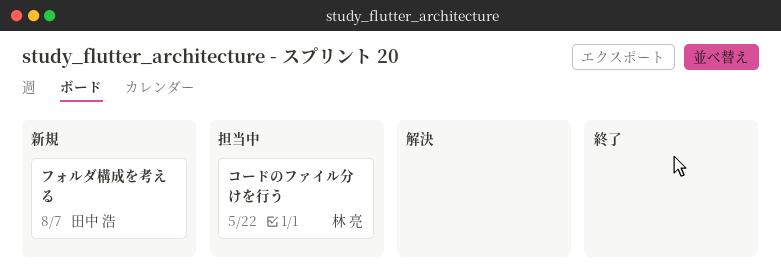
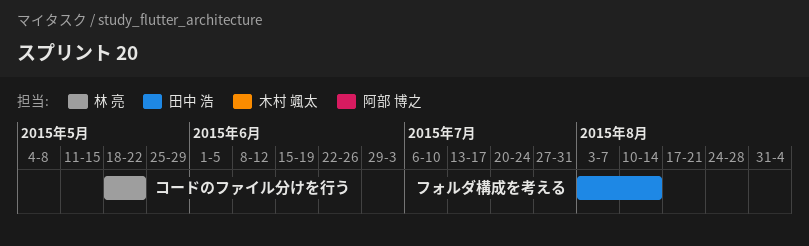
フォルダ構成を考える, due: Aug 7 -> Aug 14

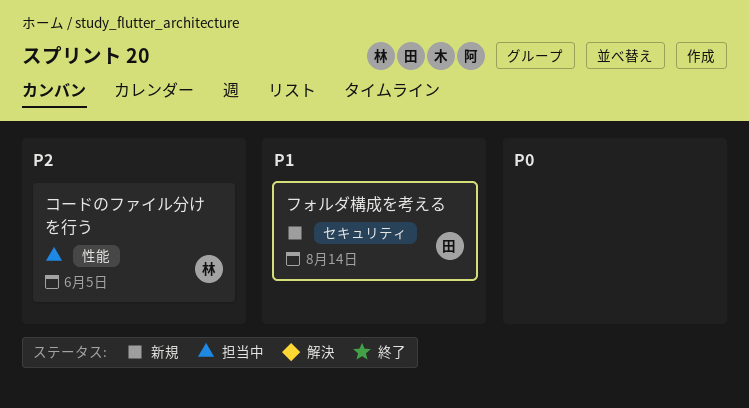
コードのファイル分けを行う, due: May 22 -> Jun 5

